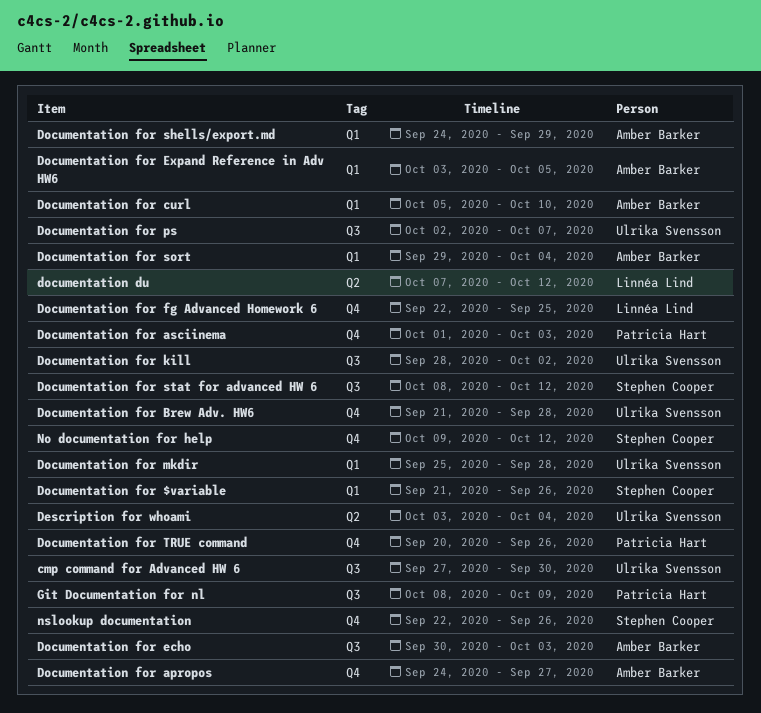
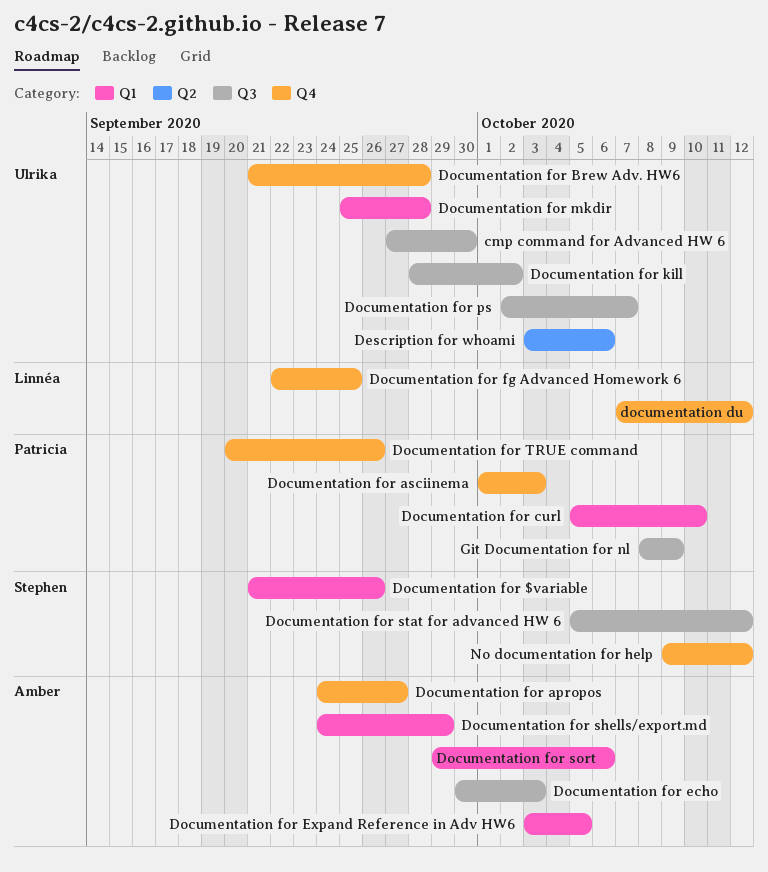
Description for whoami, due: Oct 4 -> Oct 6
documentation du, label: Q2 -> Q4
Documentation for curl, owner: Amber Barker -> Patricia Hart
Documentation for sort, due: Oct 4 -> Oct 6
Documentation for stat for advanced HW 6, start: Oct 8 -> Oct 5
nslookup documentation: present -> none

